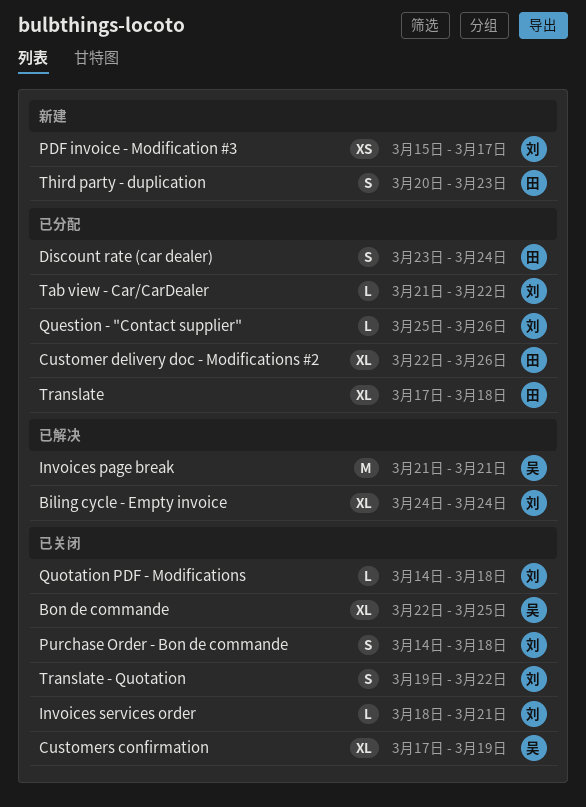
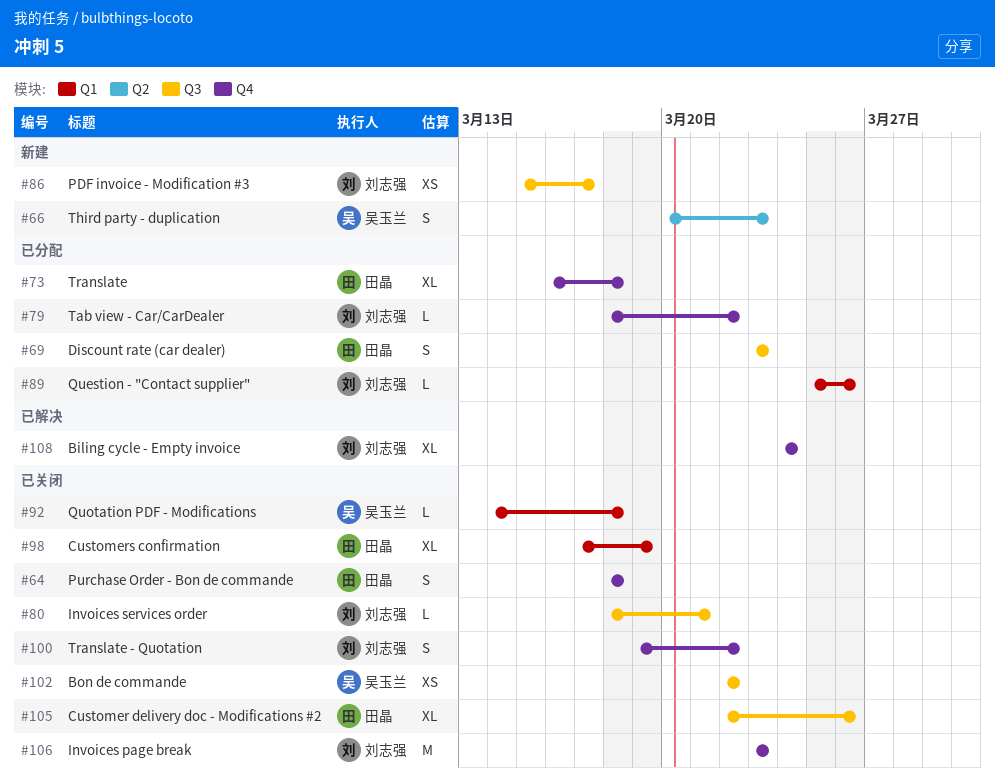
Bon de commande, estimate: XL -> XS
Bon de commande, due: Mar 25 -> Mar 22
Customer delivery doc - Modifications #2, status: 已分配 -> 已关闭
Customers confirmation, owner: 吴玉兰 -> 田晶
Discount rate (car dealer), due: Mar 24 -> Mar 23
Invoices page break, status: 已解决 -> 已关闭
Invoices page break, owner: 吴玉兰 -> 刘志强
Invoices page break, start: Mar 21 -> Mar 23
Invoices page break, due: Mar 21 -> Mar 23
Purchase Order - Bon de commande, owner: 刘志强 -> 田晶
Purchase Order - Bon de commande, start: Mar 14 -> Mar 18
Quotation PDF - Modifications, owner: 刘志强 -> 吴玉兰
Tab view - Car/CarDealer, start: Mar 21 -> Mar 18
Third party - duplication, owner: 田晶 -> 吴玉兰
Translate, start: Mar 17 -> Mar 16

